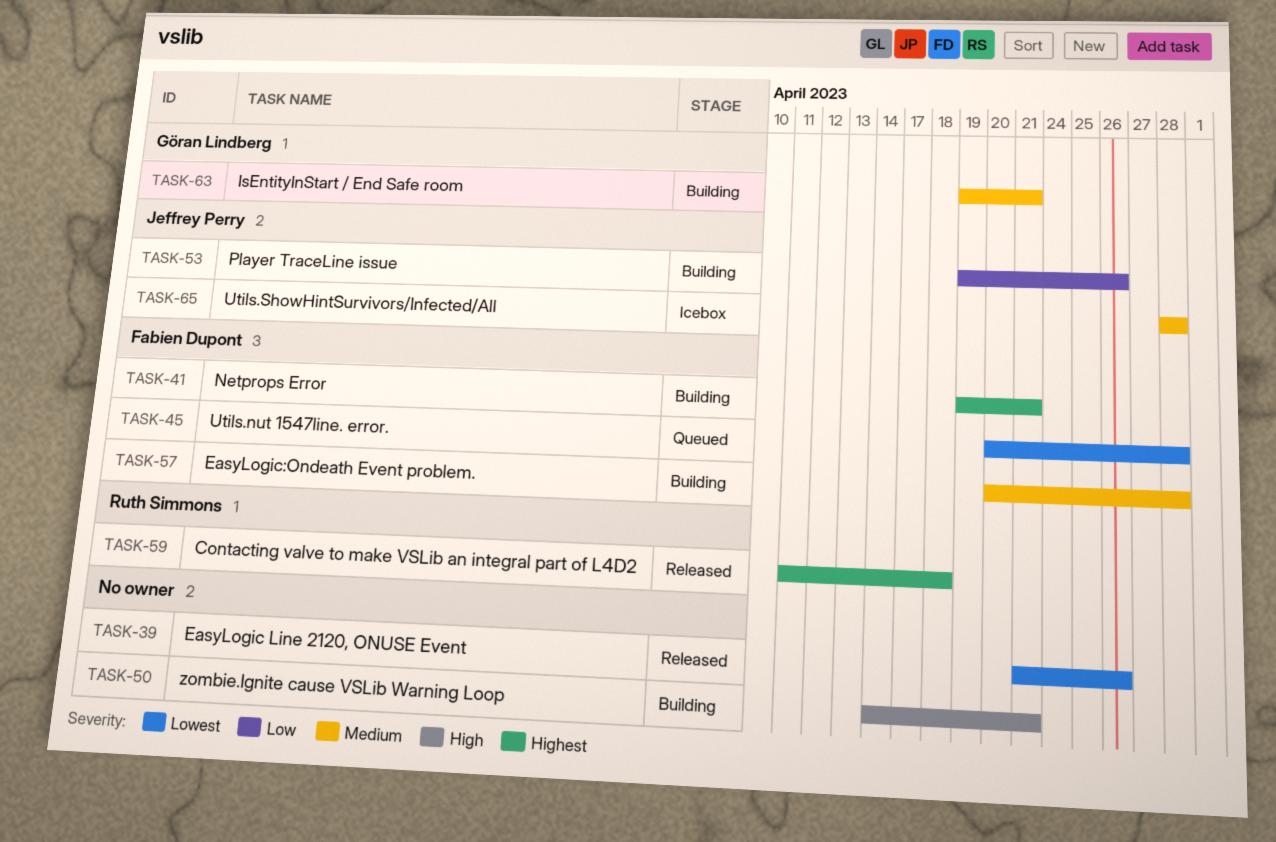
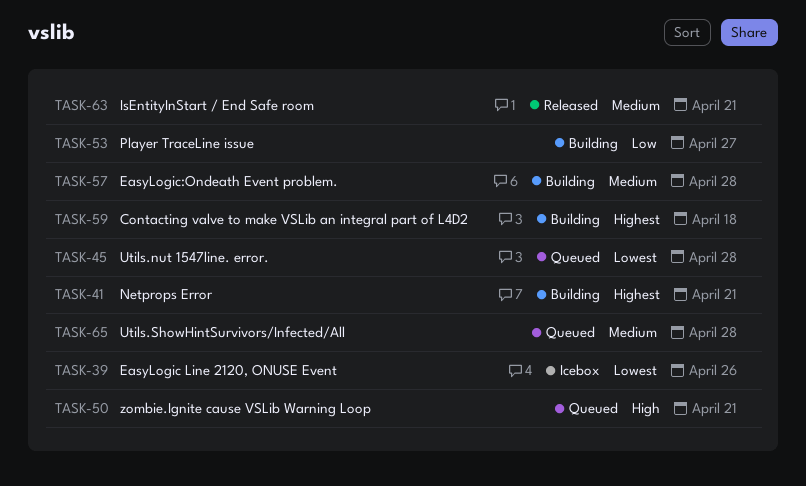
TASK-39, status: Released -> Icebox
TASK-50, status: Building -> Queued
TASK-53, due: Apr 26 -> Apr 27
TASK-59, status: Released -> Building
TASK-63, status: Building -> Released
TASK-65, status: Icebox -> Queued

